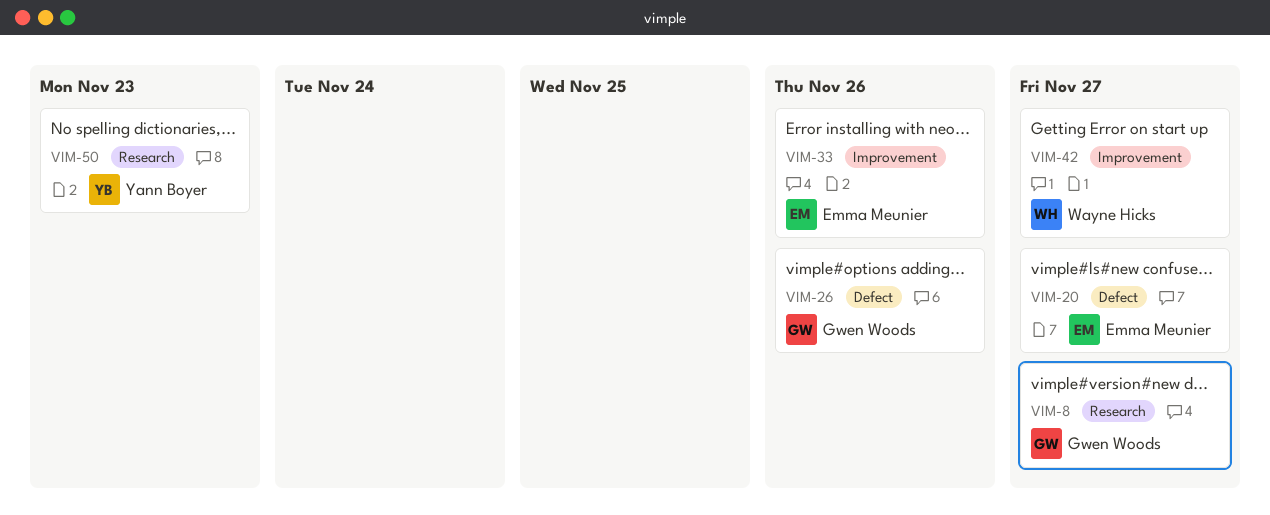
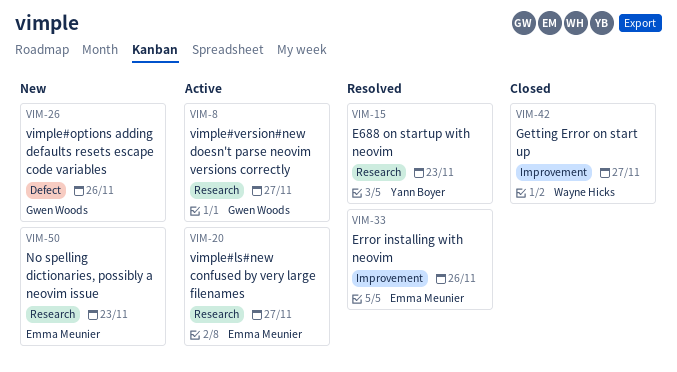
VIM-15: none -> present
VIM-20, label: Defect -> Research
VIM-50, owner: Yann Boyer -> Emma Meunier

